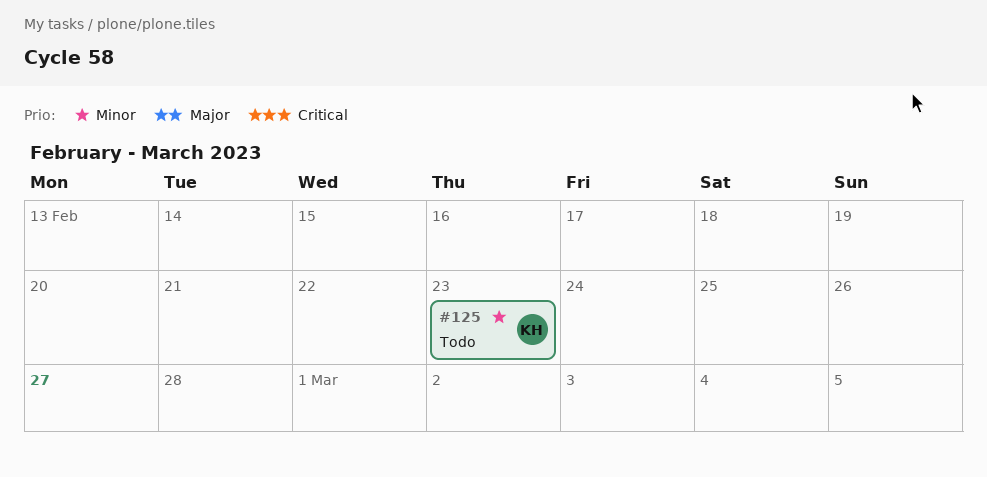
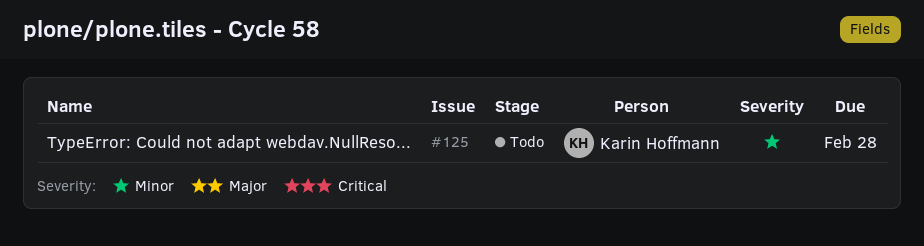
#125, due: Feb 23 -> Feb 28

